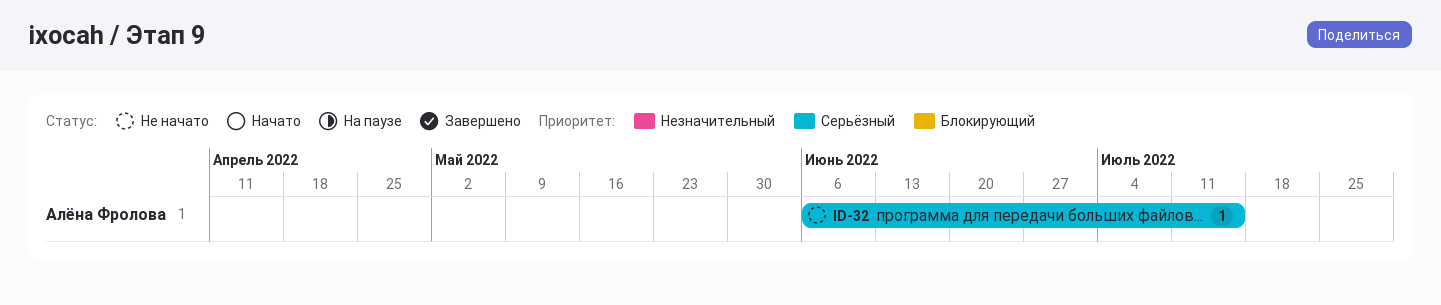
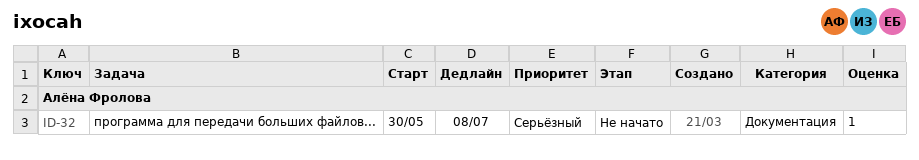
ID-32, start: Jun 6 -> May 30
ID-32, due: Jul 15 -> Jul 8

